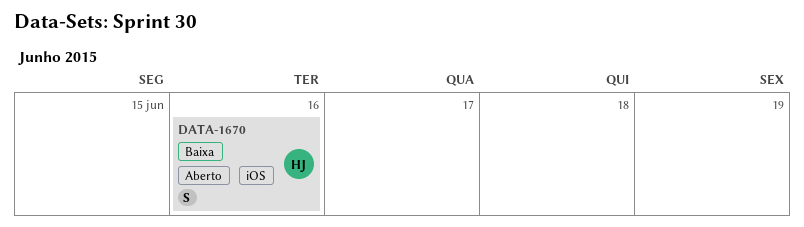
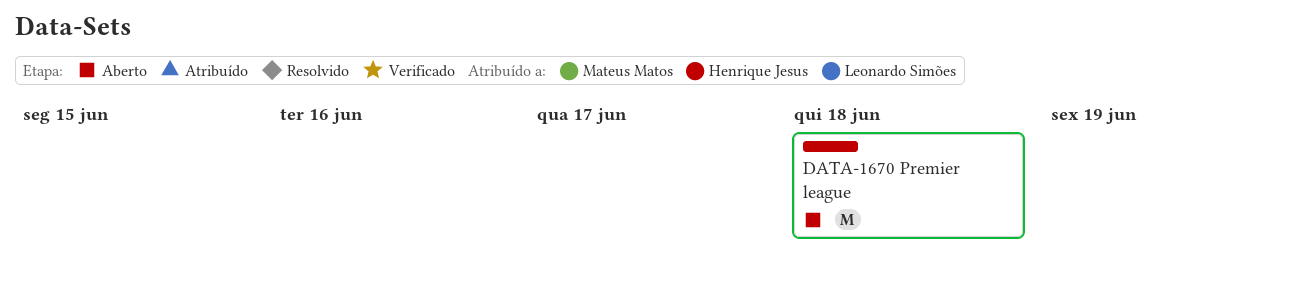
DATA-1670, estimate: S -> M
DATA-1670, due: Jun 16 -> Jun 18

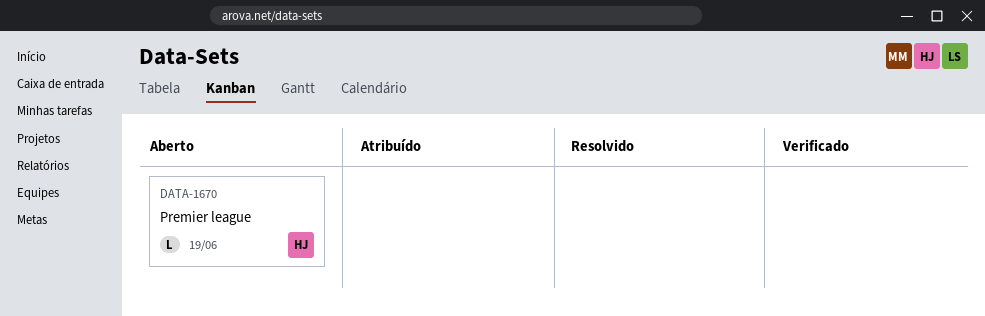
DATA-1670, estimate: M -> L
DATA-1670, due: Jun 18 -> Jun 19

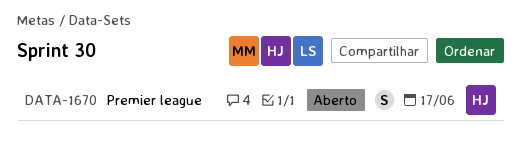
DATA-1670, estimate: L -> S
DATA-1670, due: Jun 19 -> Jun 17

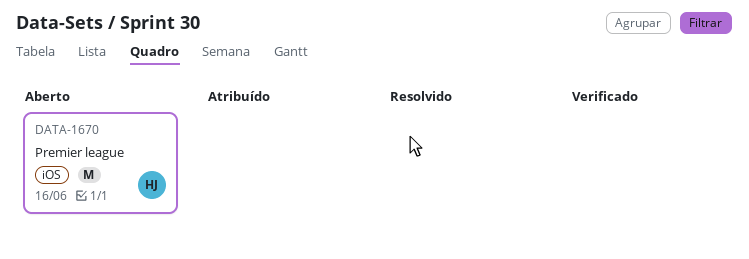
DATA-1670, estimate: S -> M
DATA-1670, due: Jun 17 -> Jun 16

